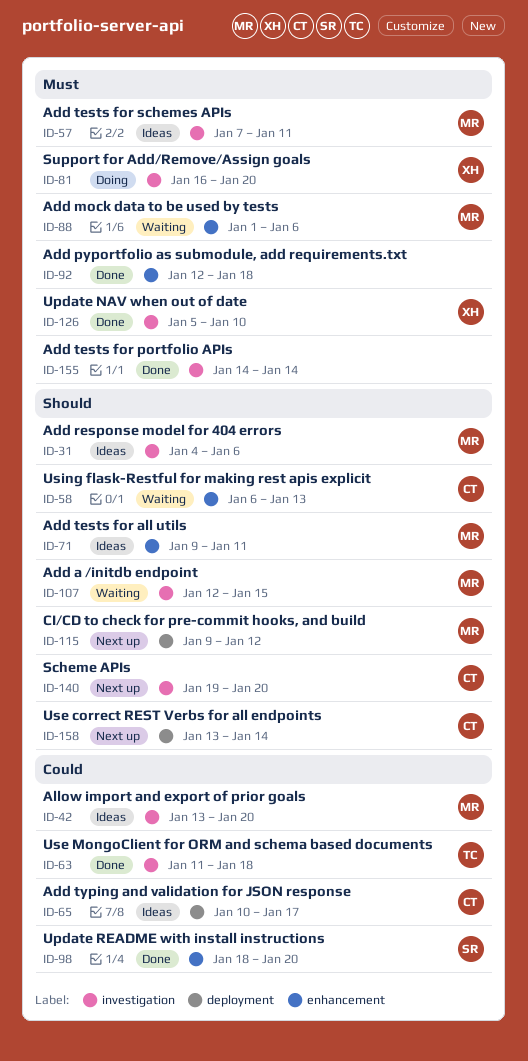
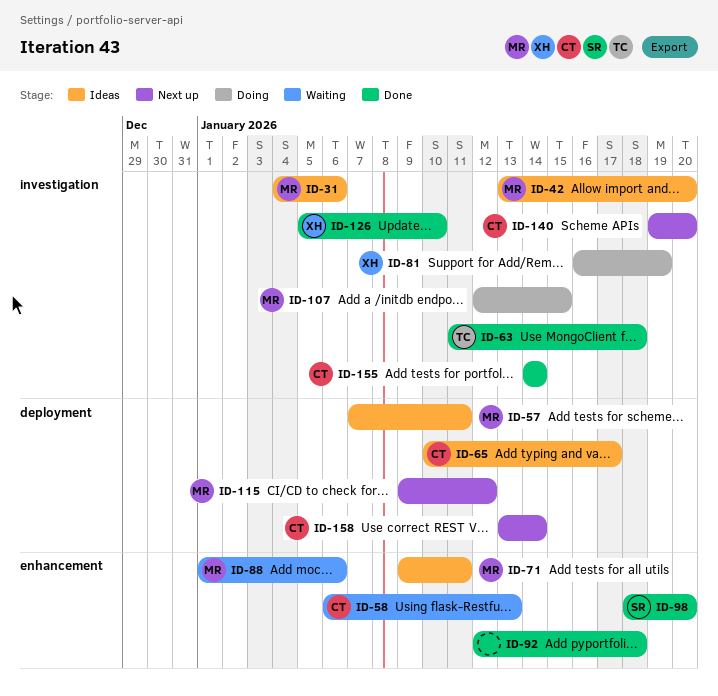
ID-57, label: investigation -> deployment
ID-81, due: Jan 20 -> Jan 19
ID-107, status: Waiting -> Doing
ID-155, owner: none -> CT

